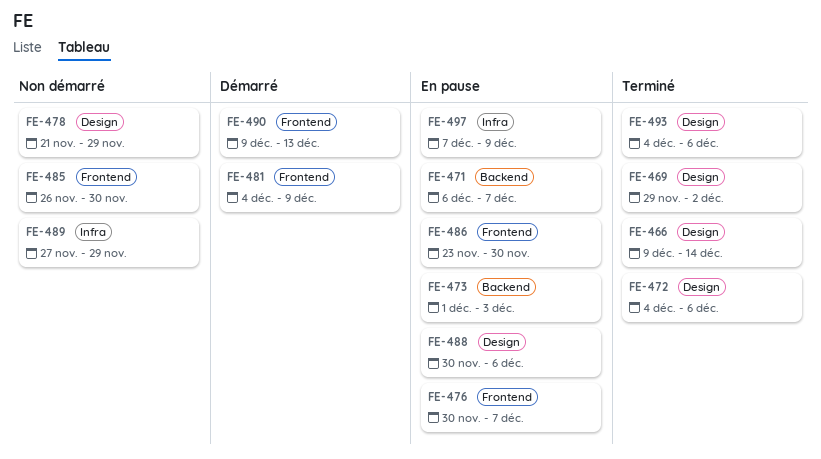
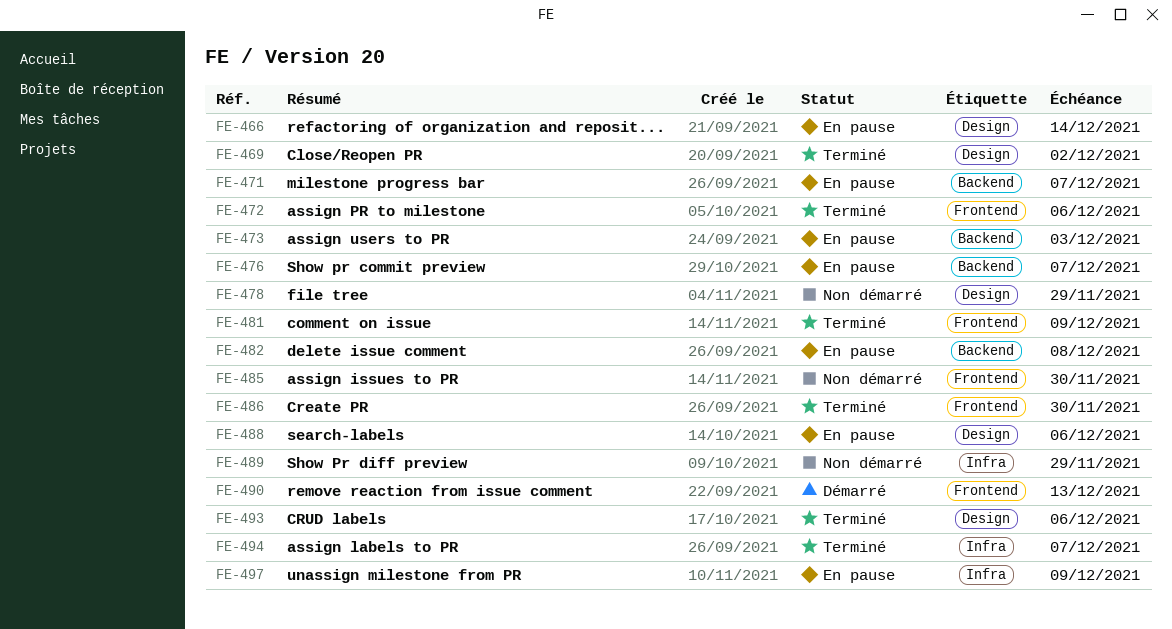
FE-466, status: Terminé -> En pause
FE-472, label: Design -> Frontend
FE-476, label: Frontend -> Backend
FE-481, status: Démarré -> Terminé
FE-482: none -> present
FE-486, status: En pause -> Terminé
FE-494: none -> present

